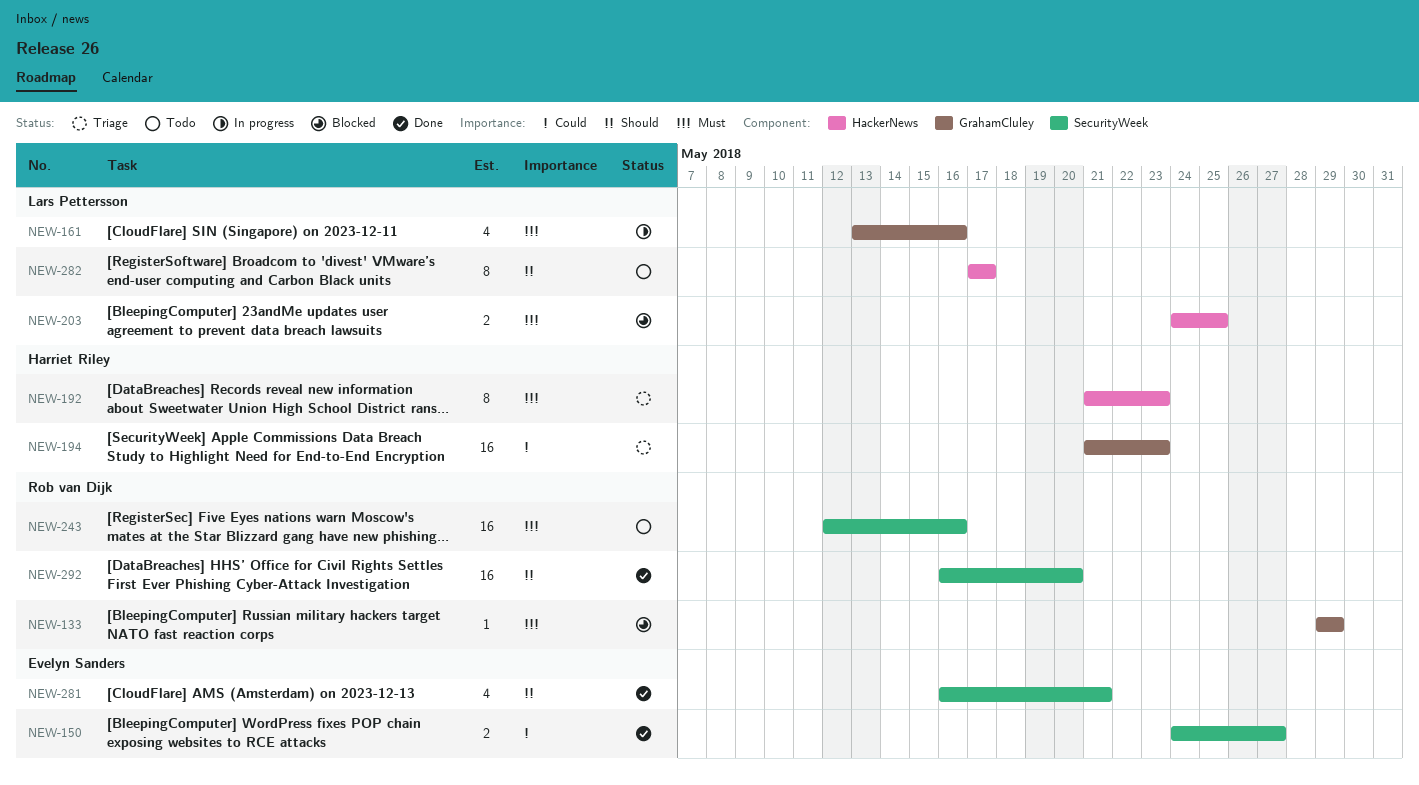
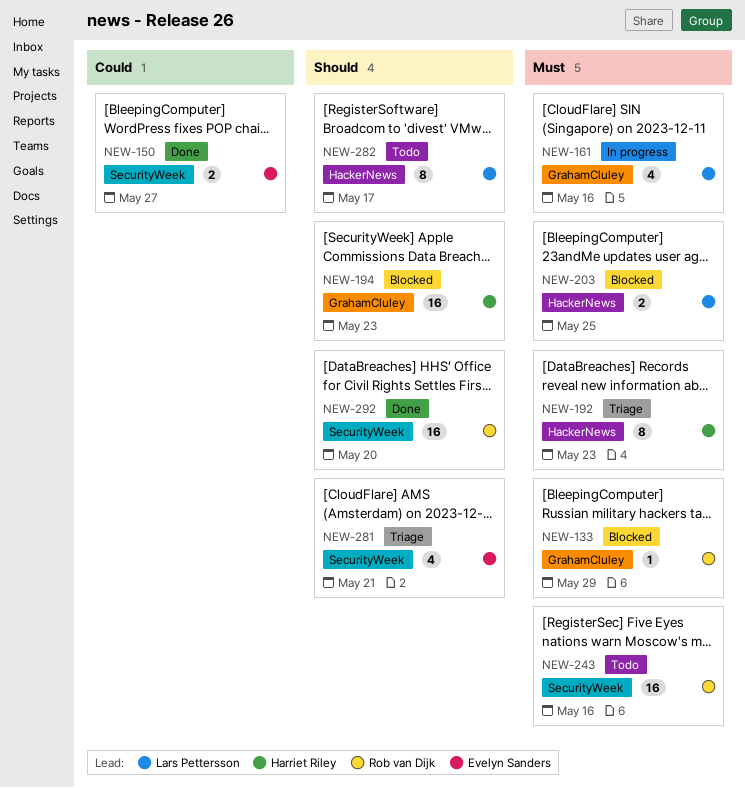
NEW-194, status: Triage -> Blocked
NEW-194, priority: Could -> Should
NEW-281, status: Done -> Triage

